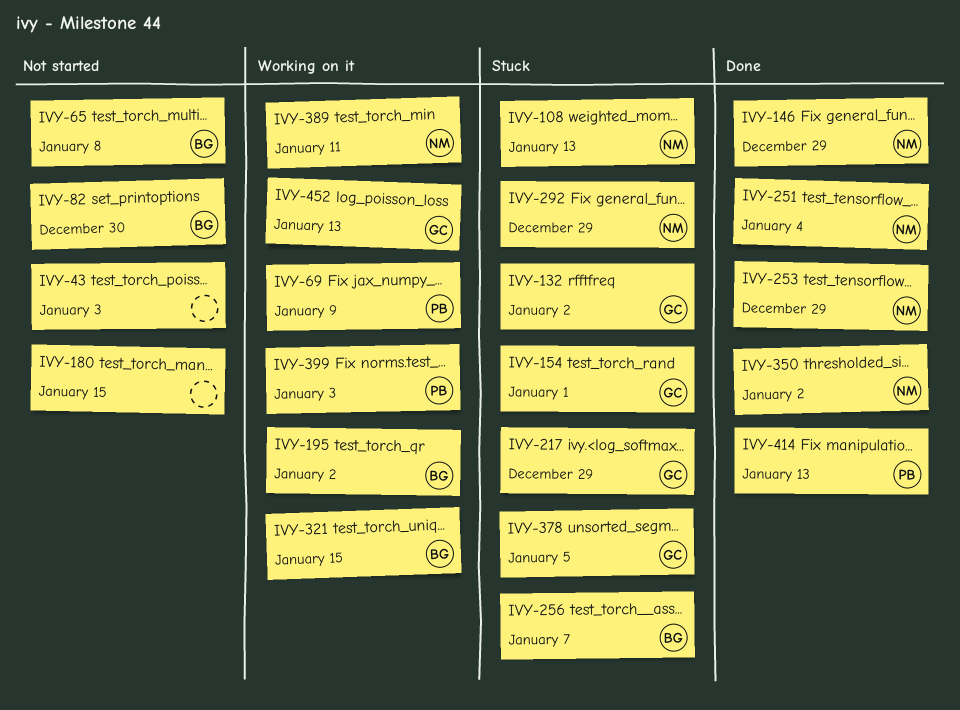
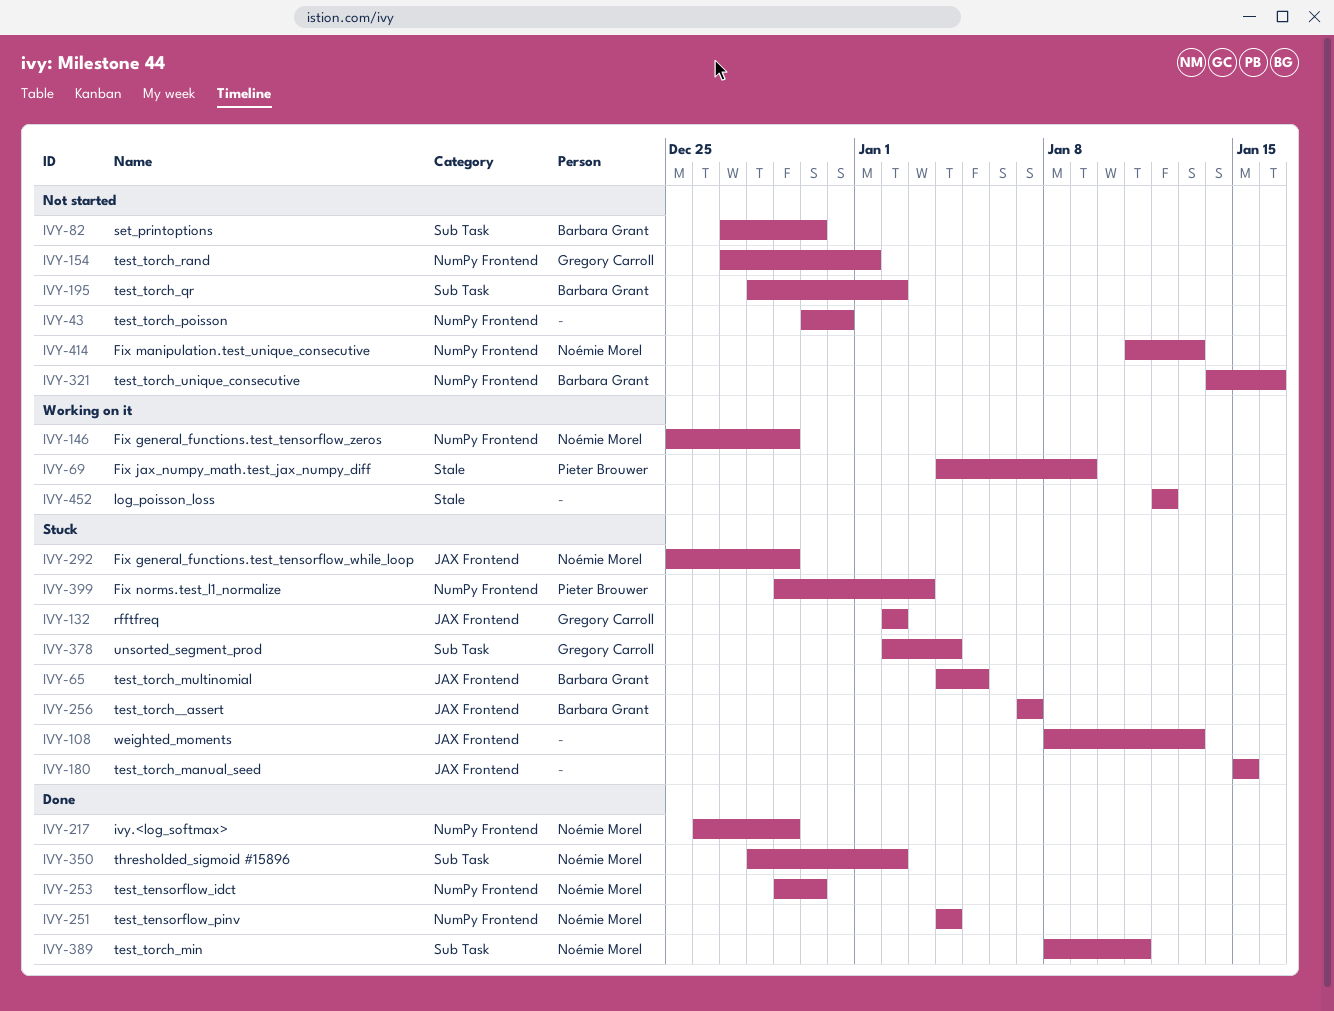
IVY-43, due: Jan 3 -> Dec 31
IVY-65, status: Not started -> Stuck
IVY-65, due: Jan 8 -> Jan 5
IVY-108, owner: Noémie Morel -> none
IVY-146, status: Done -> Working on it
IVY-154, status: Stuck -> Not started
IVY-180, status: Not started -> Stuck
IVY-195, status: Working on it -> Not started
IVY-217, status: Stuck -> Done
IVY-217, owner: Gregory Carroll -> Noémie Morel
IVY-253, due: Dec 29 -> Dec 30
IVY-321, status: Working on it -> Not started
IVY-321, due: Jan 15 -> Jan 16
IVY-378, due: Jan 5 -> Jan 4
IVY-389, status: Working on it -> Done
IVY-399, status: Working on it -> Stuck
IVY-414, status: Done -> Not started
IVY-414, owner: Pieter Brouwer -> Noémie Morel
IVY-452, owner: Gregory Carroll -> none
IVY-452, due: Jan 13 -> Jan 12

